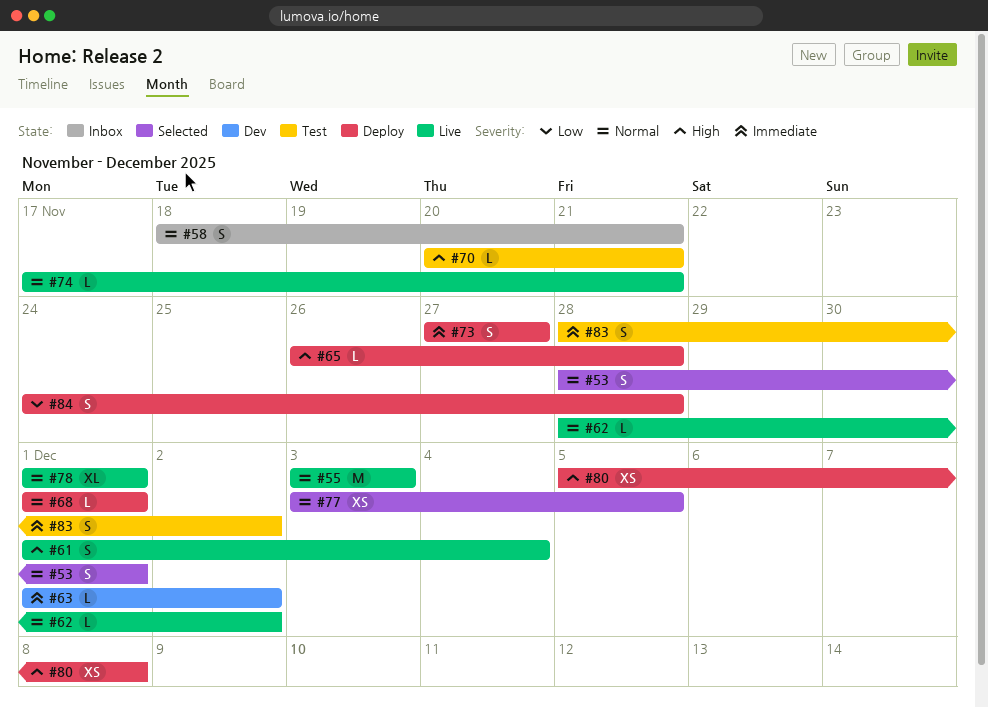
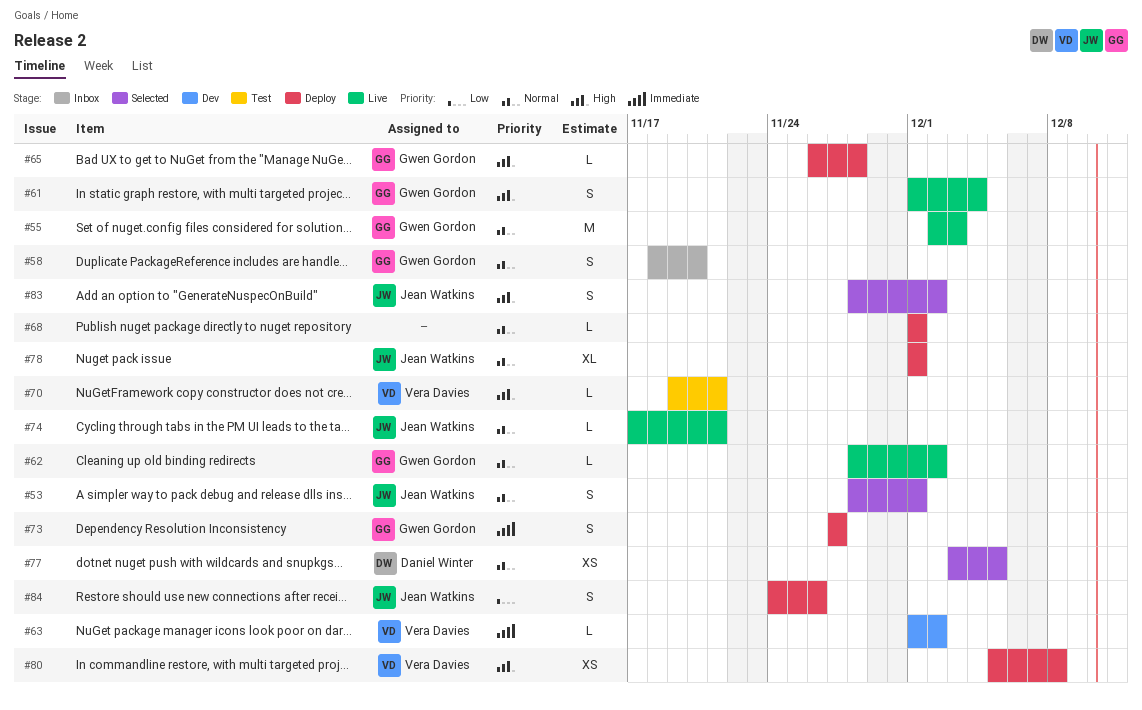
#55, start: Dec 3 -> Dec 2
#58, due: Nov 21 -> Nov 20
#70, start: Nov 20 -> Nov 19
#78, status: Live -> Deploy
#83, status: Test -> Selected
#83, priority: Immediate -> High
#84, due: Nov 28 -> Nov 26

